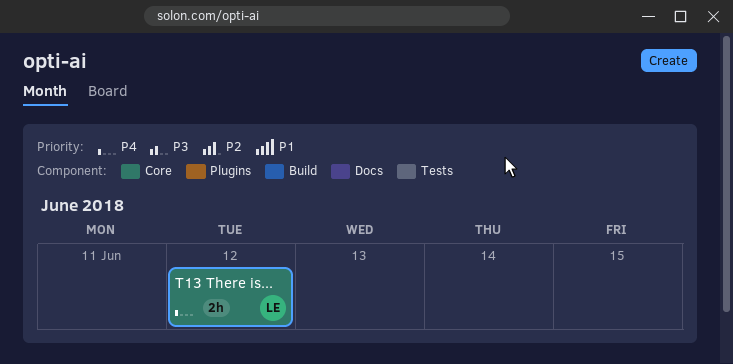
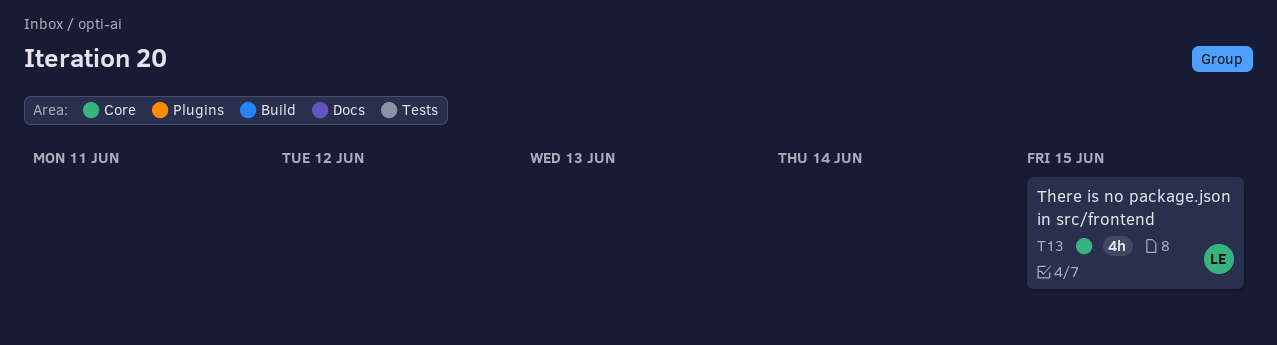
T13, estimate: 2h -> 4h
T13, due: Jun 12 -> Jun 15

